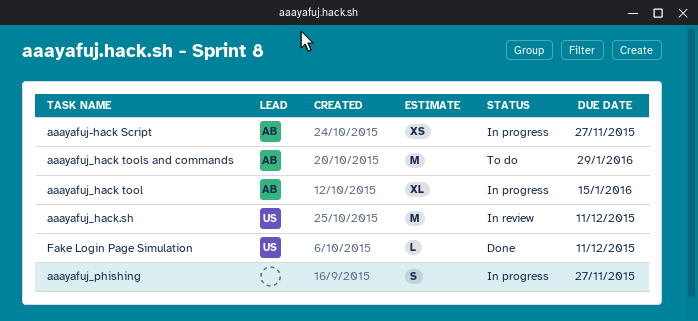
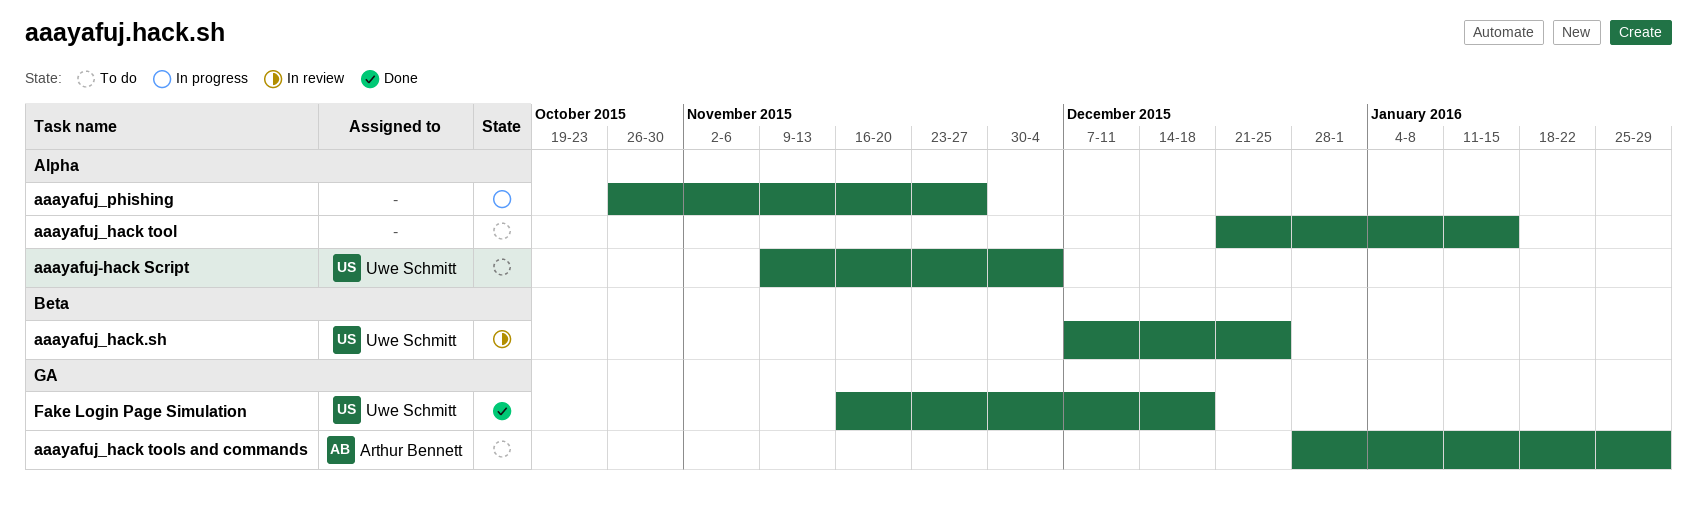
aaayafuj-hack Script, status: In progress -> To do
aaayafuj-hack Script, owner: Arthur Bennett -> Uwe Schmitt
aaayafuj-hack Script, due: Nov 27 -> Dec 4
aaayafuj_hack tool, status: In progress -> To do
aaayafuj_hack tool, owner: Arthur Bennett -> none
aaayafuj_hack.sh, due: Dec 11 -> Dec 25
Fake Login Page Simulation, due: Dec 11 -> Dec 18

